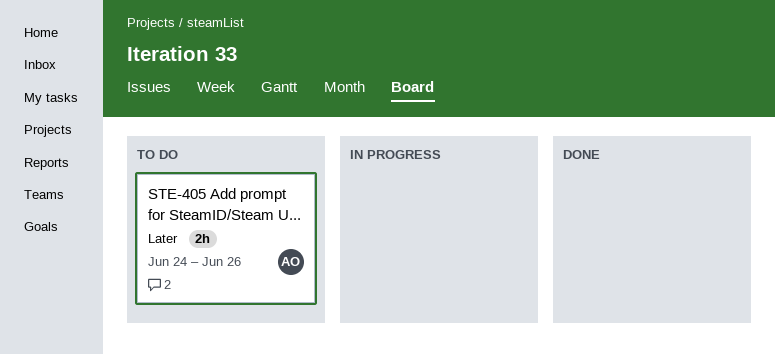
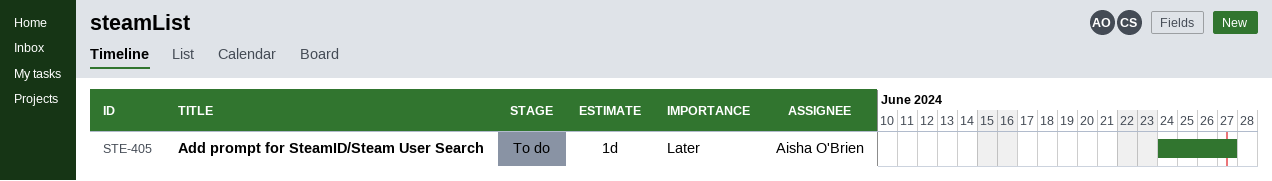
STE-405, estimate: 2h -> 1d
STE-405, due: Jun 26 -> Jun 27

